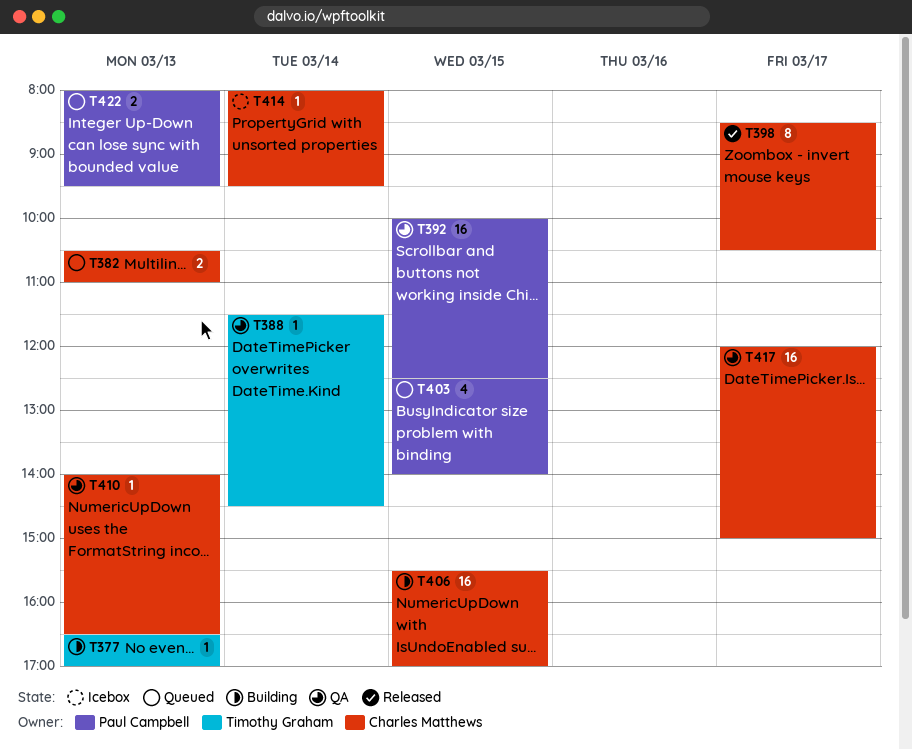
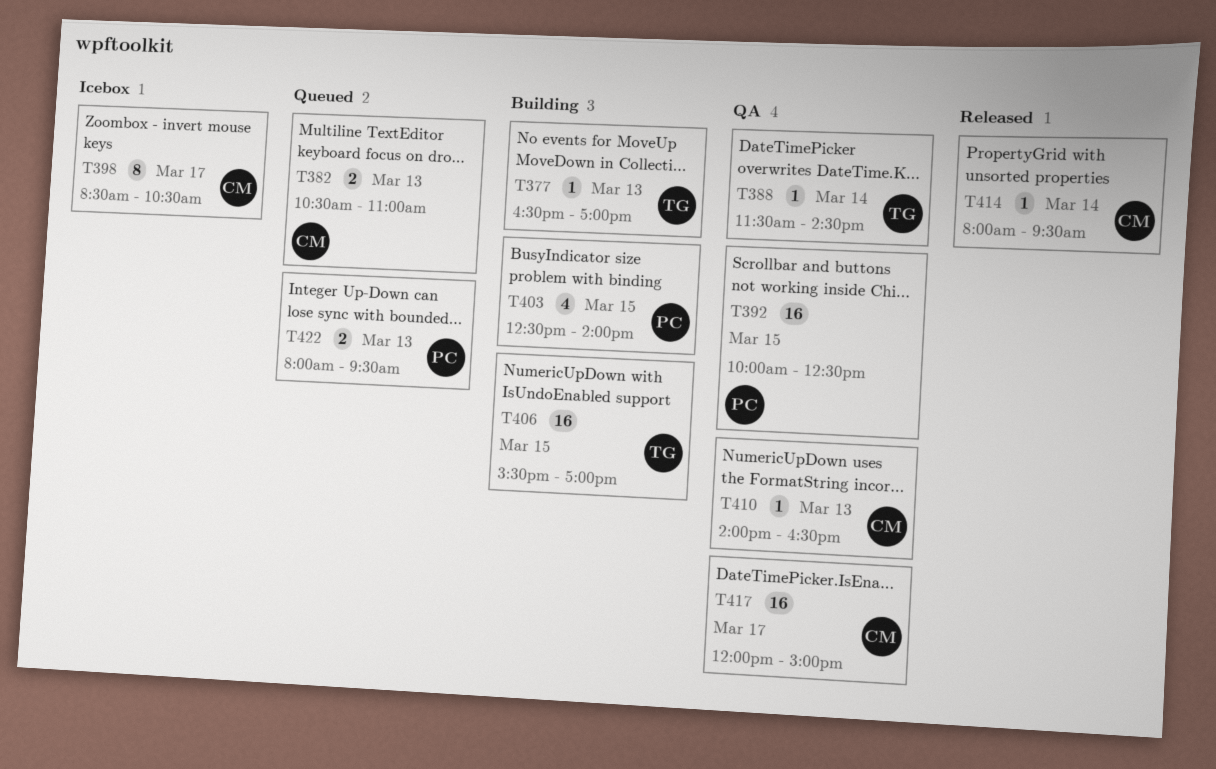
T398, status: Released -> Icebox
T403, status: Queued -> Building
T406, owner: Charles Matthews -> Timothy Graham
T414, status: Icebox -> Released

